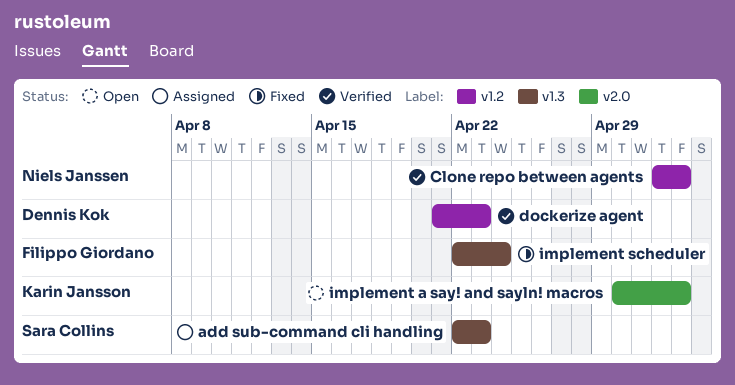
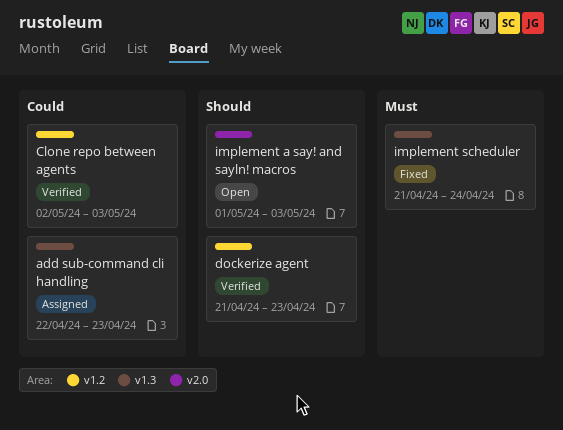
implement a say! and sayln! macros, start: Apr 30 -> May 1
implement scheduler, start: Apr 22 -> Apr 21

